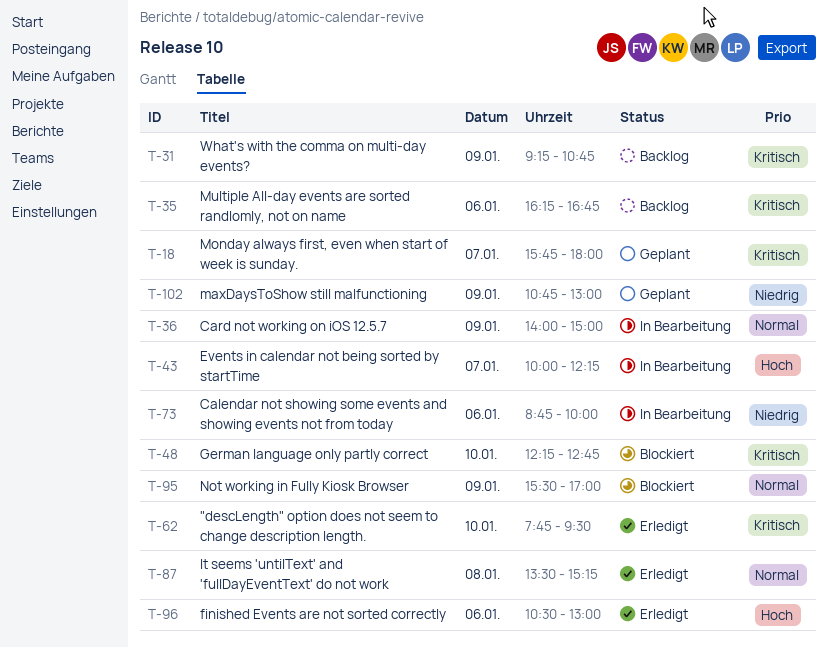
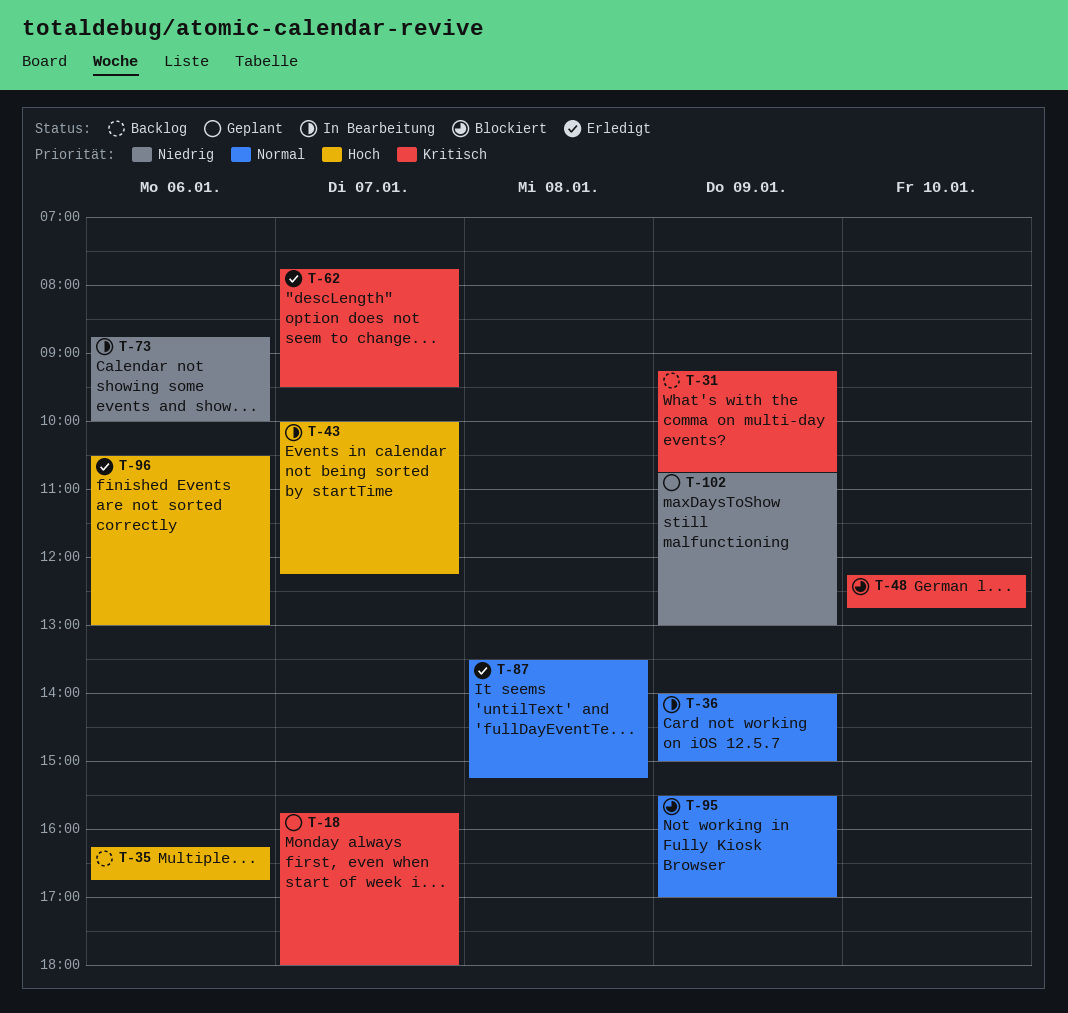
T-35, priority: Kritisch -> Hoch
T-62, day: Jan 10 -> Jan 7

